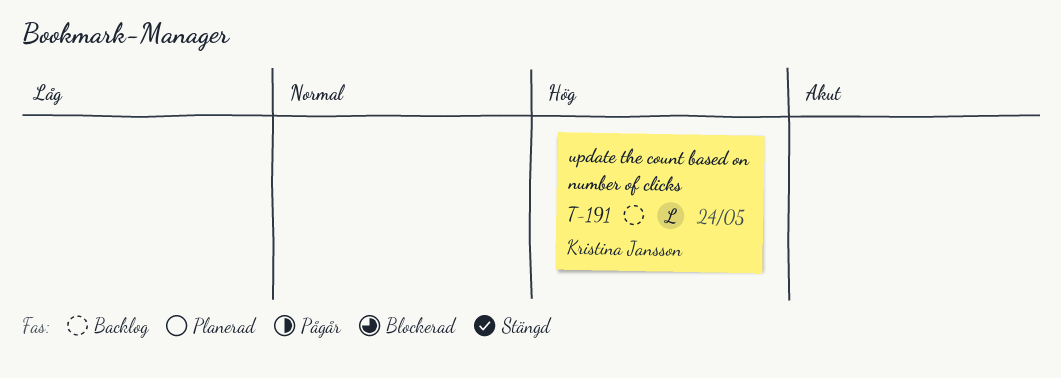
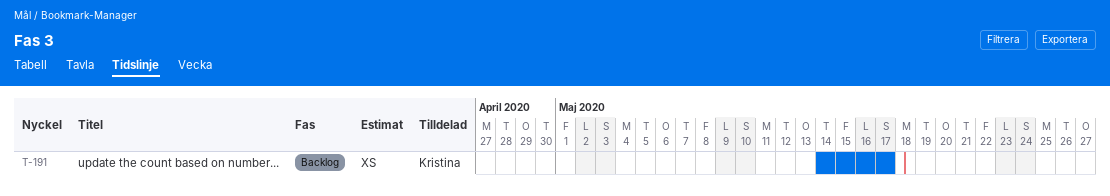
T-191, estimate: L -> XS
T-191, due: May 24 -> May 17

